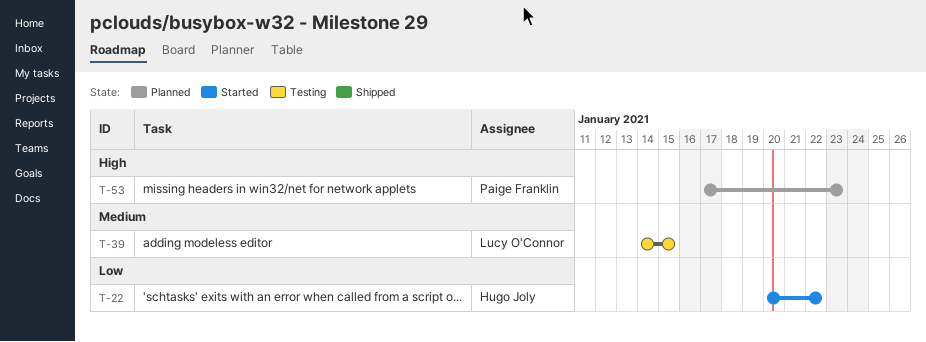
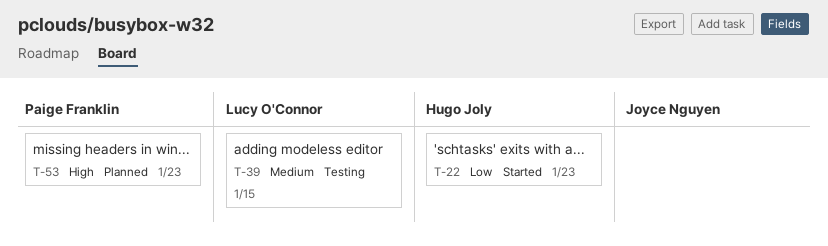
T-22, due: Jan 22 -> Jan 23

